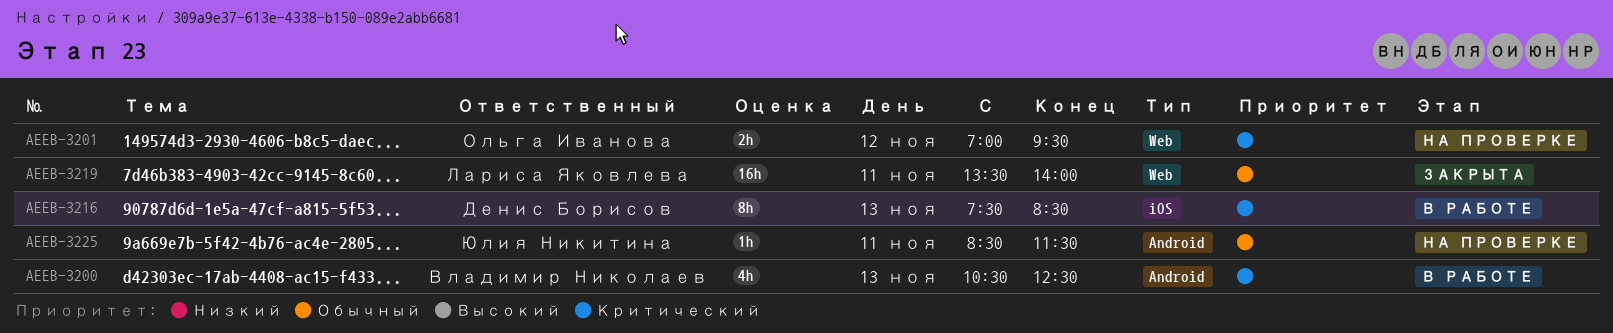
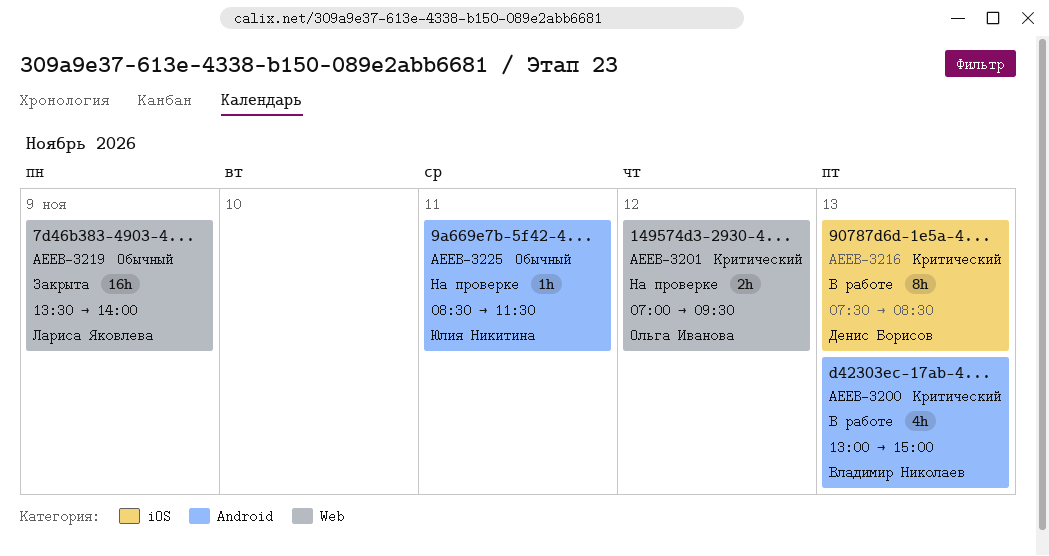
AEEB-3200, begins: 10:30 -> 13:00
AEEB-3200, ends: 12:30 -> 15:00
AEEB-3219, day: Nov 11 -> Nov 9

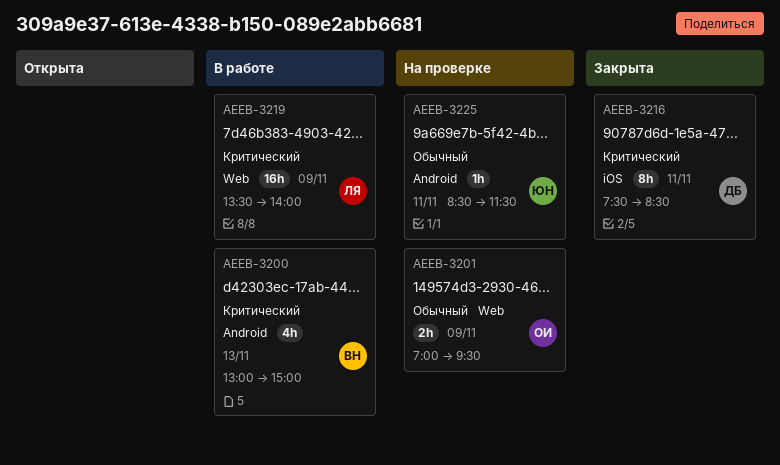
AEEB-3201, priority: Критический -> Обычный
AEEB-3201, day: Nov 12 -> Nov 9
AEEB-3216, status: В работе -> Закрыта
AEEB-3216, day: Nov 13 -> Nov 11
AEEB-3219, status: Закрыта -> В работе
AEEB-3219, priority: Обычный -> Критический

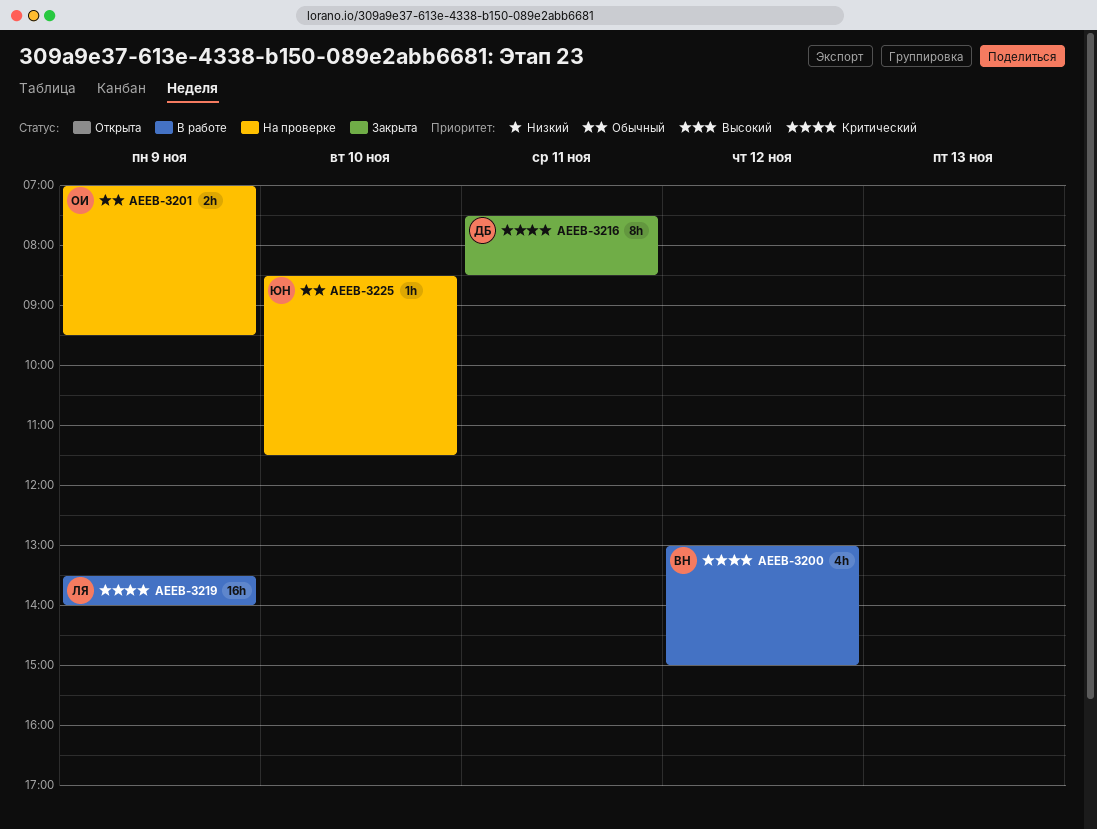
AEEB-3200, day: Nov 13 -> Nov 12
AEEB-3225, day: Nov 11 -> Nov 10

